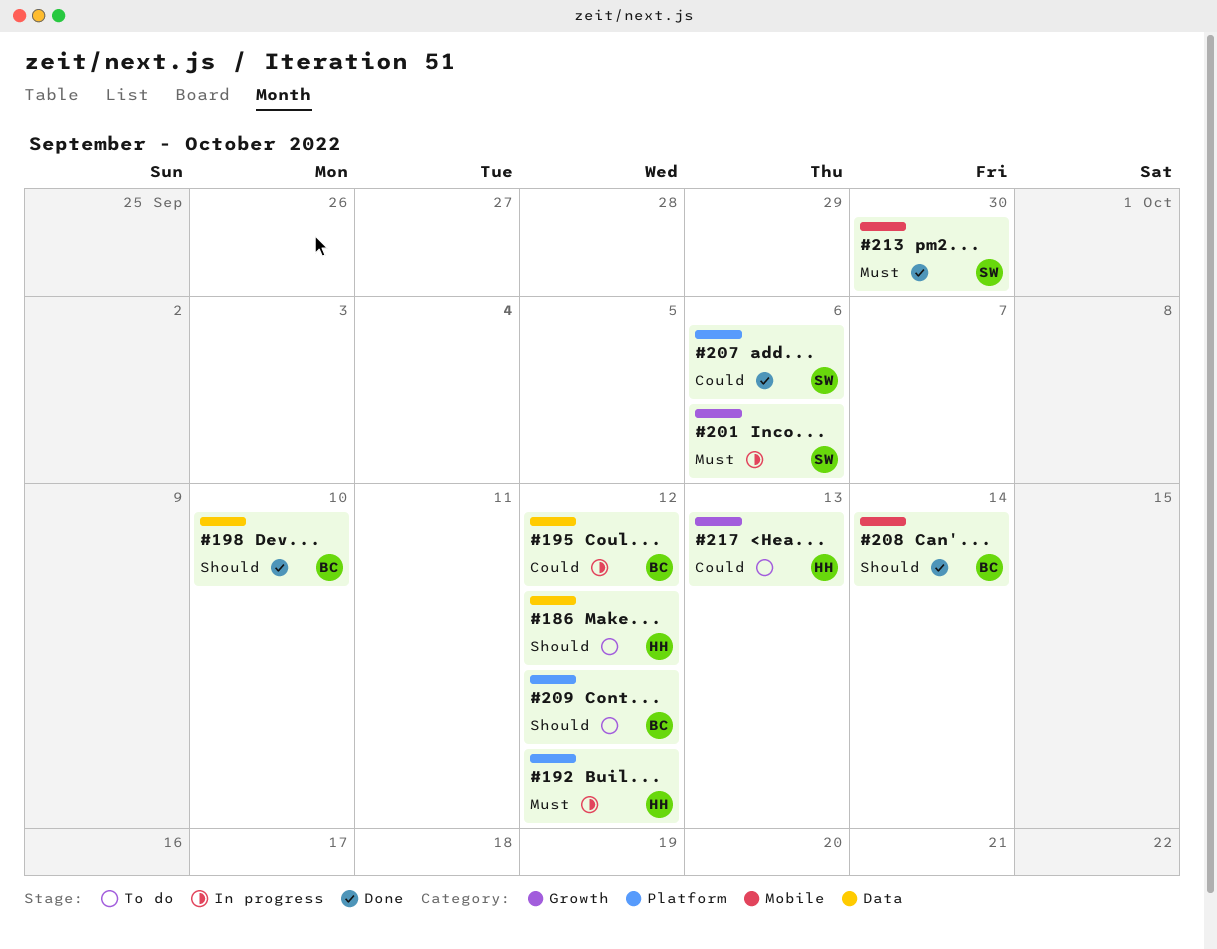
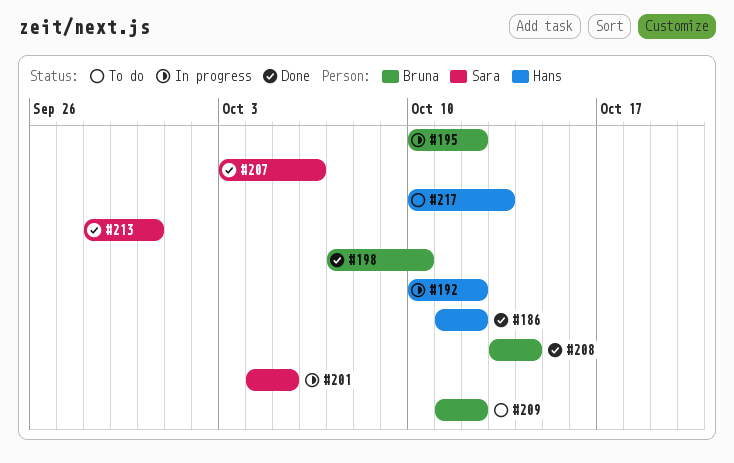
#186, status: To do -> Done
#201, due: Oct 6 -> Oct 5

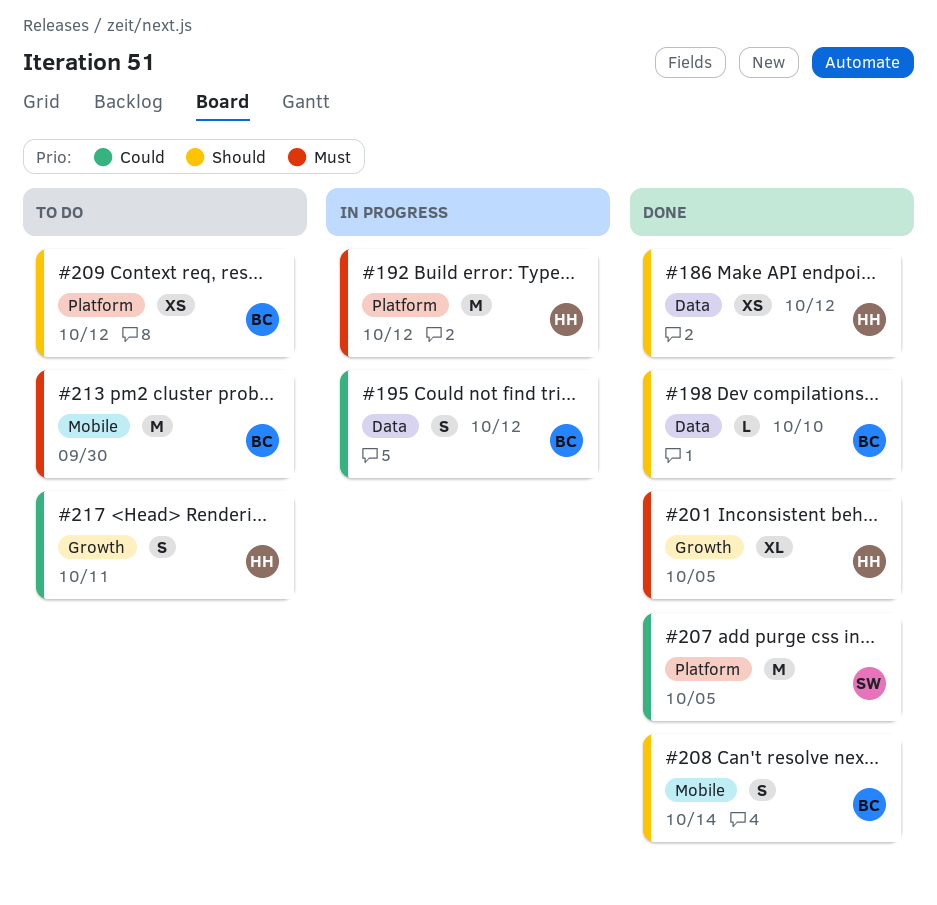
#201, status: In progress -> Done
#201, owner: Sara -> Hans
#207, due: Oct 6 -> Oct 5
#213, status: Done -> To do
#213, owner: Sara -> Bruna
#217, due: Oct 13 -> Oct 11

